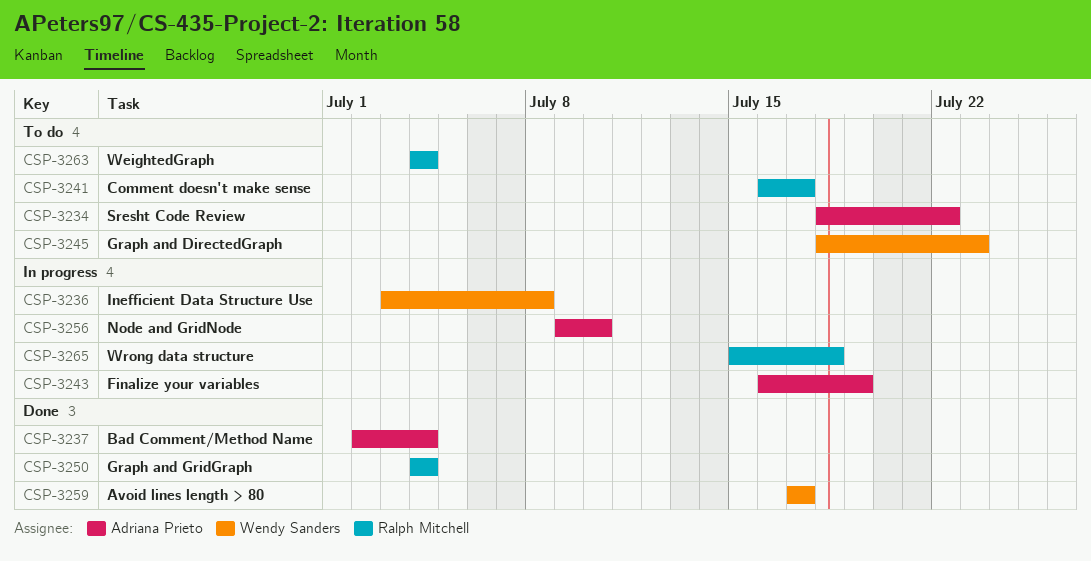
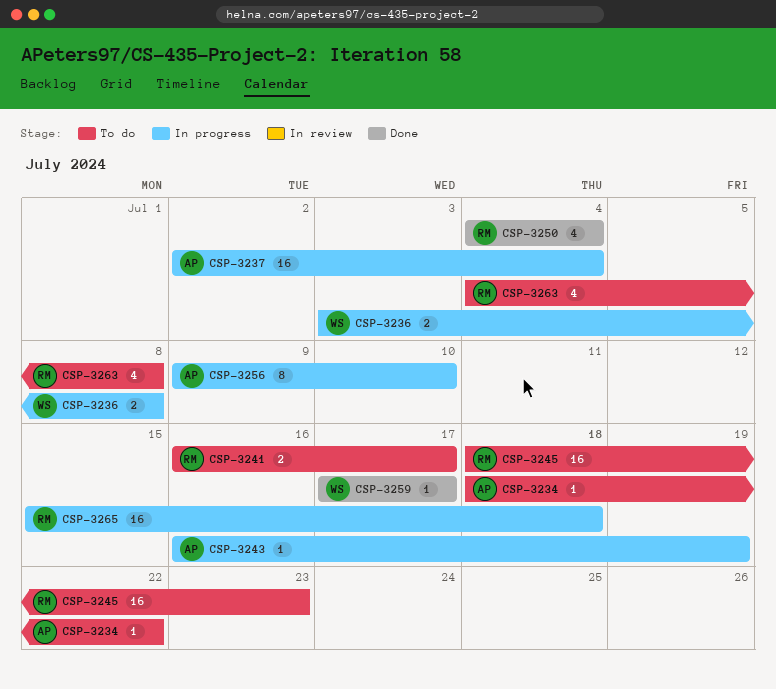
CSP-3237, status: Done -> In progress
CSP-3245, owner: Wendy Sanders -> Ralph Mitchell
CSP-3263, due: Jul 4 -> Jul 8

